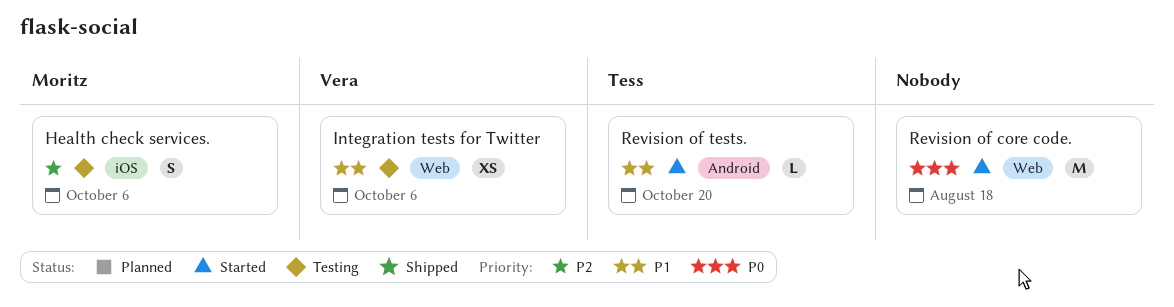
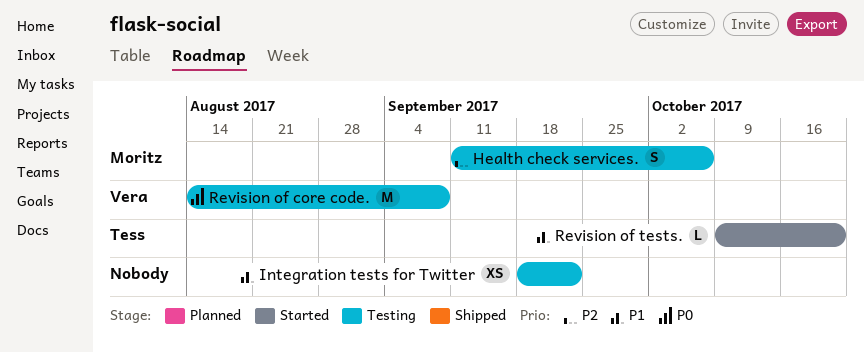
Integration tests for Twitter, owner: Vera -> none
Integration tests for Twitter, due: Oct 6 -> Sep 22
Revision of core code., status: Started -> Testing
Revision of core code., owner: none -> Vera
Revision of core code., due: Aug 18 -> Sep 8

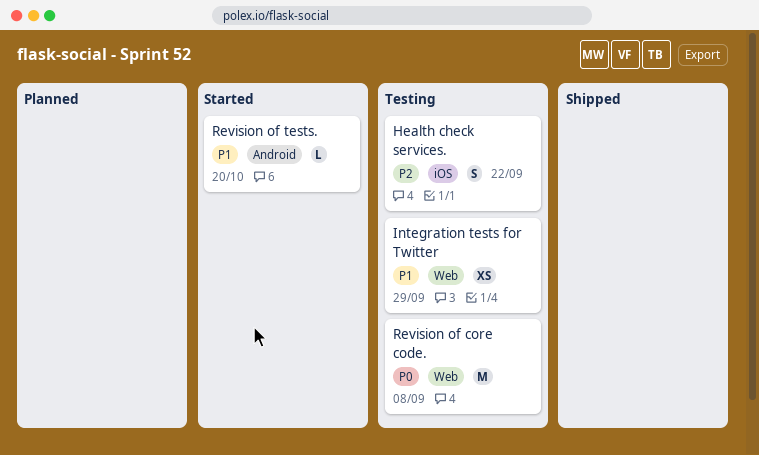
Health check services., due: Oct 6 -> Sep 22
Integration tests for Twitter, due: Sep 22 -> Sep 29

